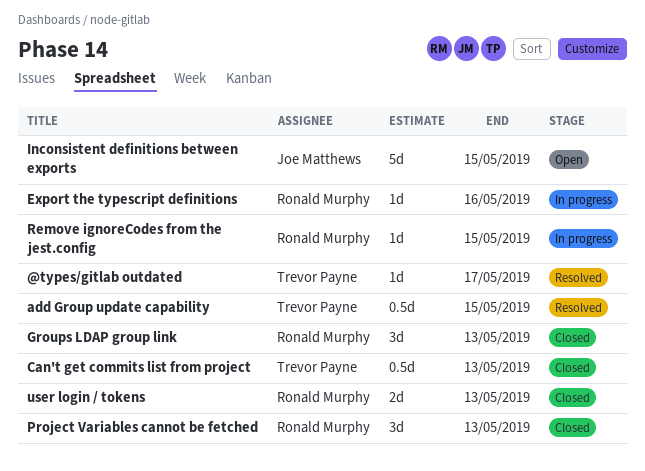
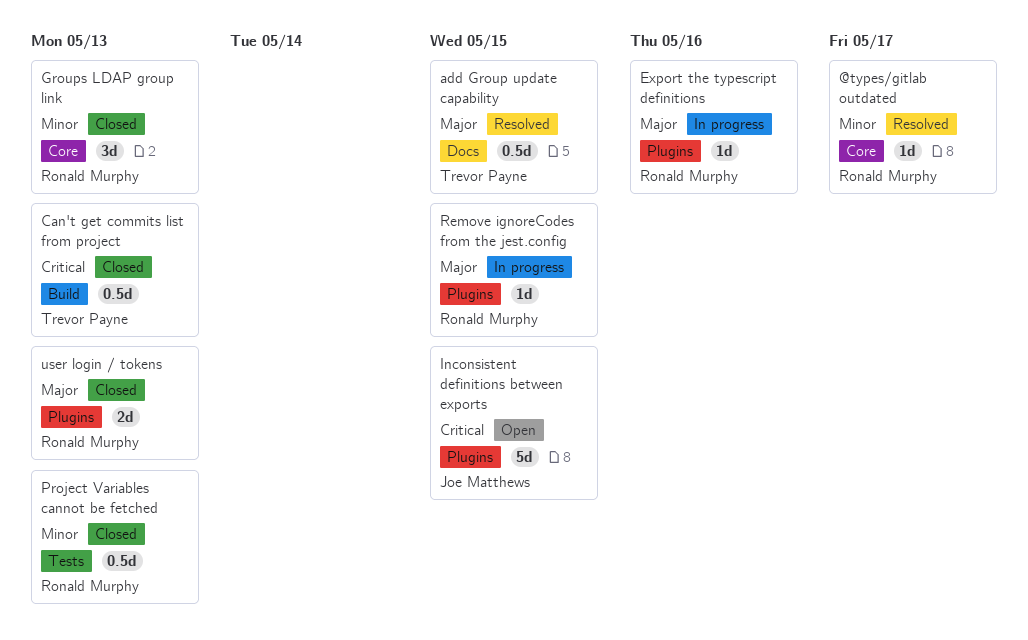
@types/gitlab outdated, owner: Trevor Payne -> Ronald Murphy
Project Variables cannot be fetched, estimate: 3d -> 0.5d

